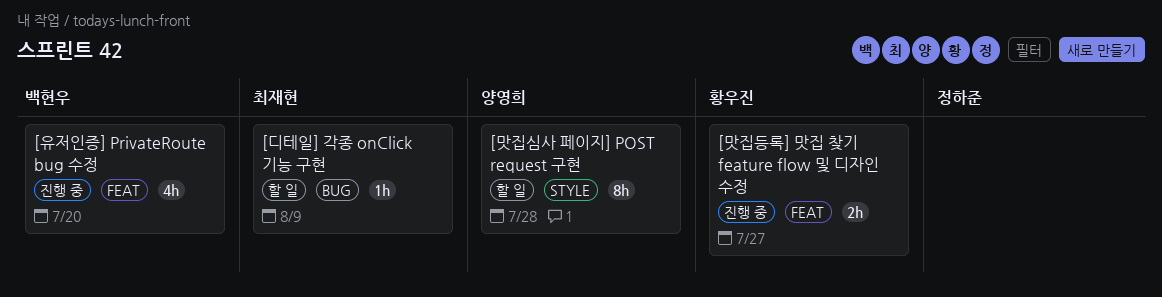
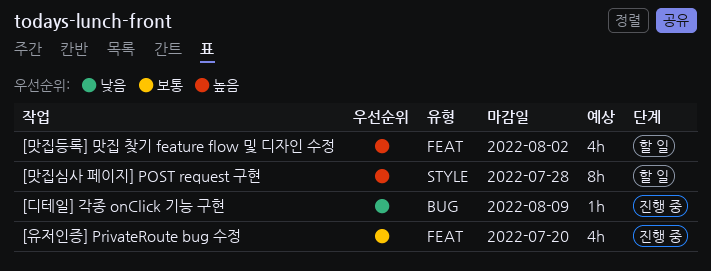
[디테일] 각종 onClick 기능 구현, status: 할 일 -> 진행 중
[맛집등록] 맛집 찾기 feature flow 및 디자인 수정, status: 진행 중 -> 할 일
[맛집등록] 맛집 찾기 feature flow 및 디자인 수정, estimate: 2h -> 4h
[맛집등록] 맛집 찾기 feature flow 및 디자인 수정, due: Jul 27 -> Aug 2

